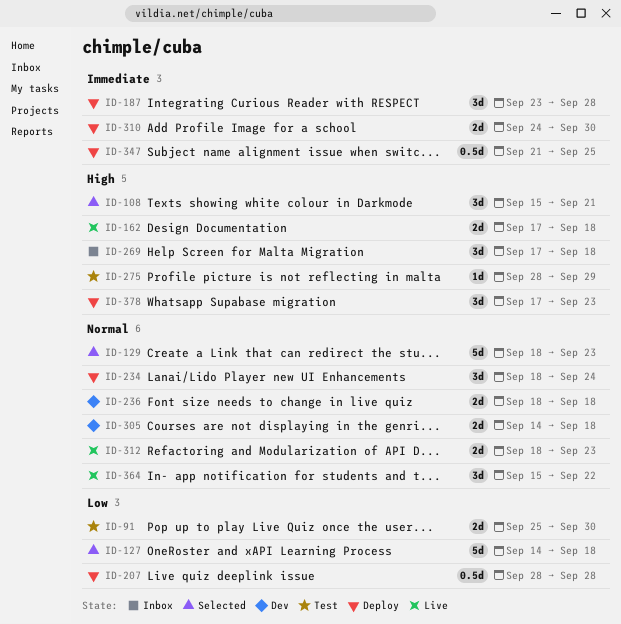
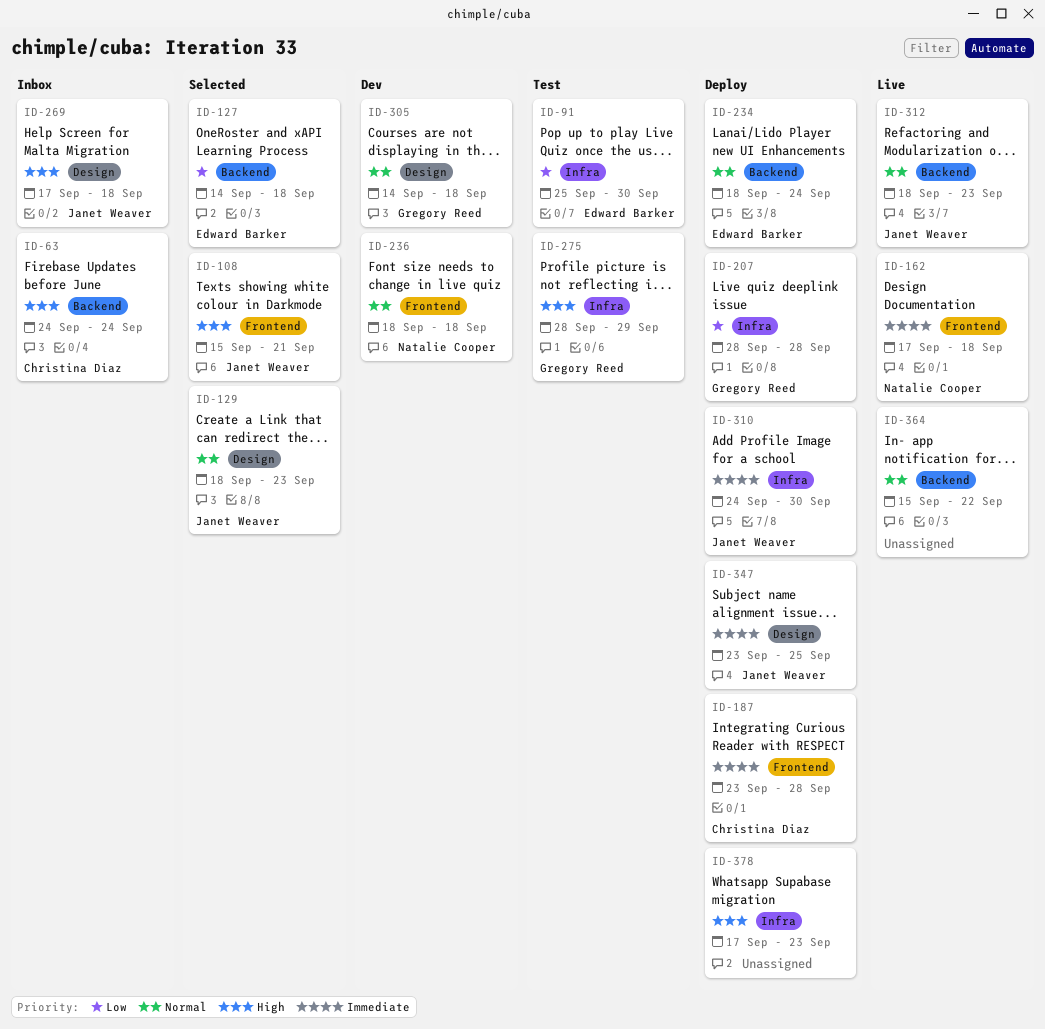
ID-63: none -> present
ID-162, priority: High -> Immediate
ID-347, start: Sep 21 -> Sep 23

